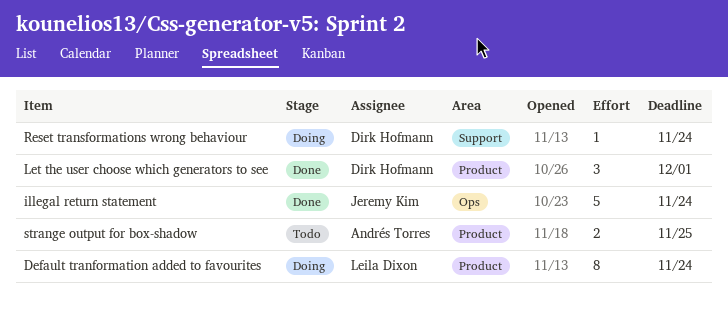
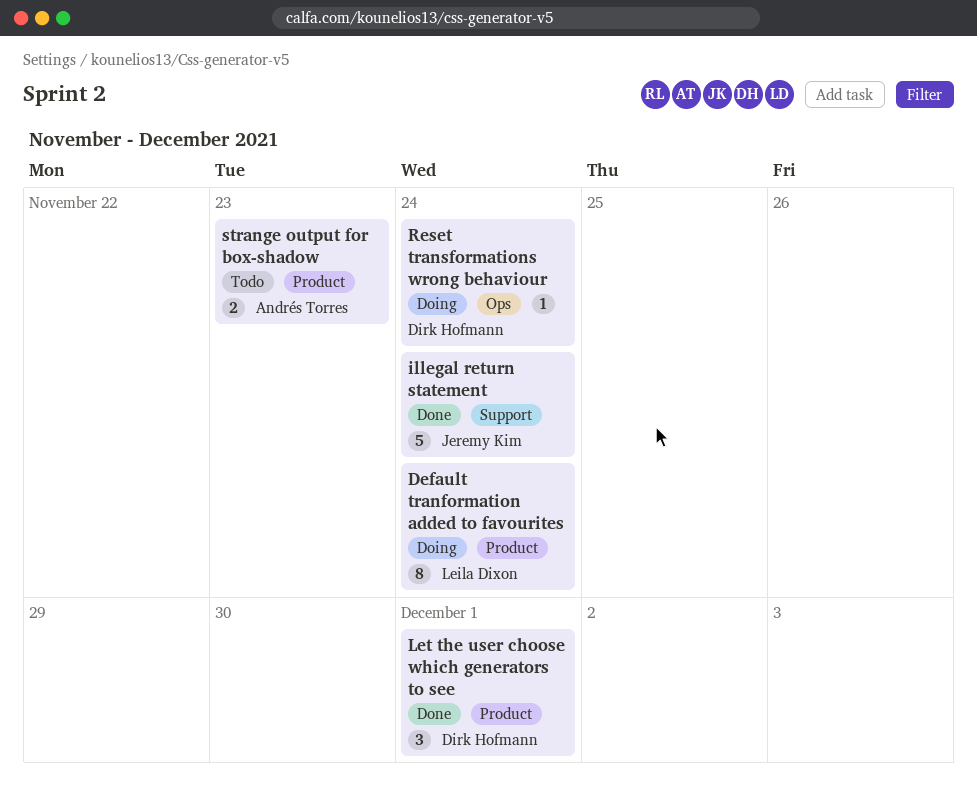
illegal return statement, label: Ops -> Support
Reset transformations wrong behaviour, label: Support -> Ops
strange output for box-shadow, due: Nov 25 -> Nov 23

